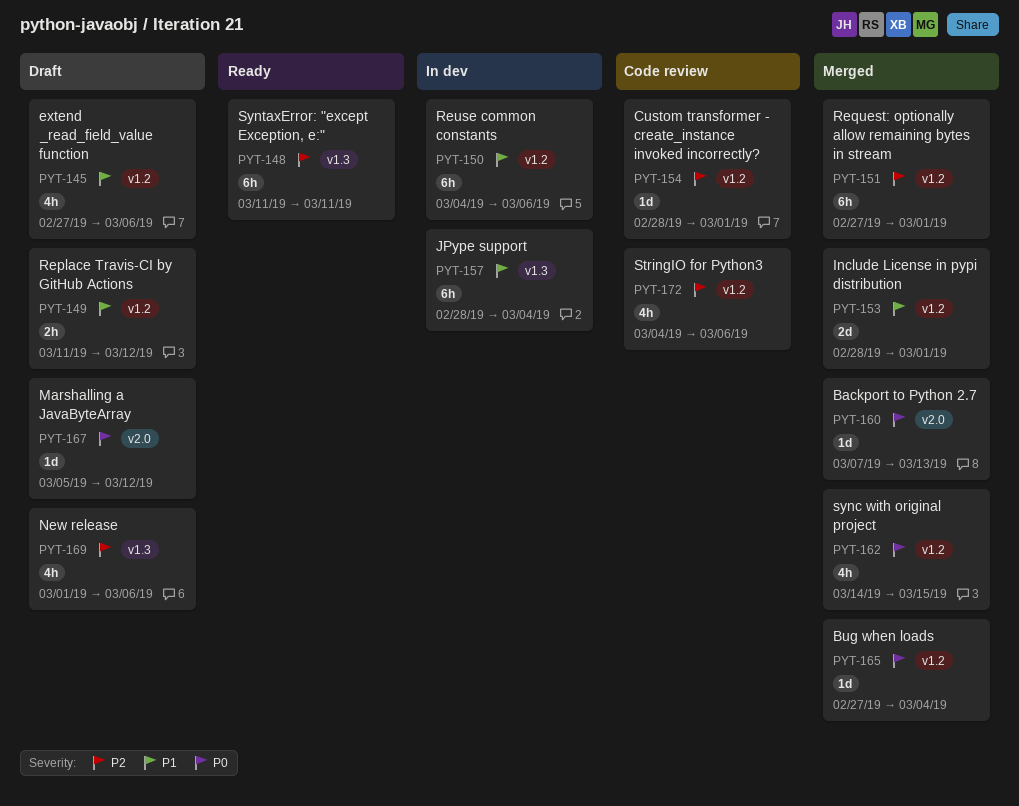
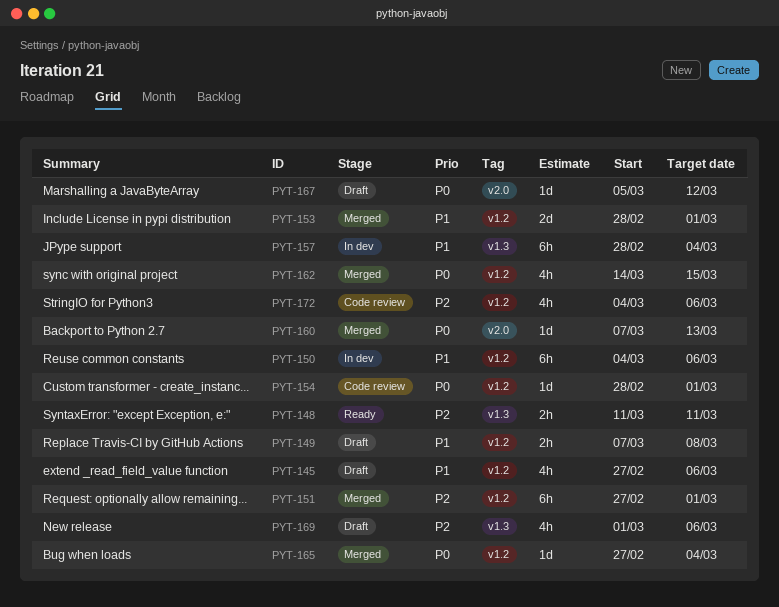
PYT-148, estimate: 6h -> 2h
PYT-149, start: Mar 11 -> Mar 7
PYT-149, due: Mar 12 -> Mar 8
PYT-154, priority: P2 -> P0

